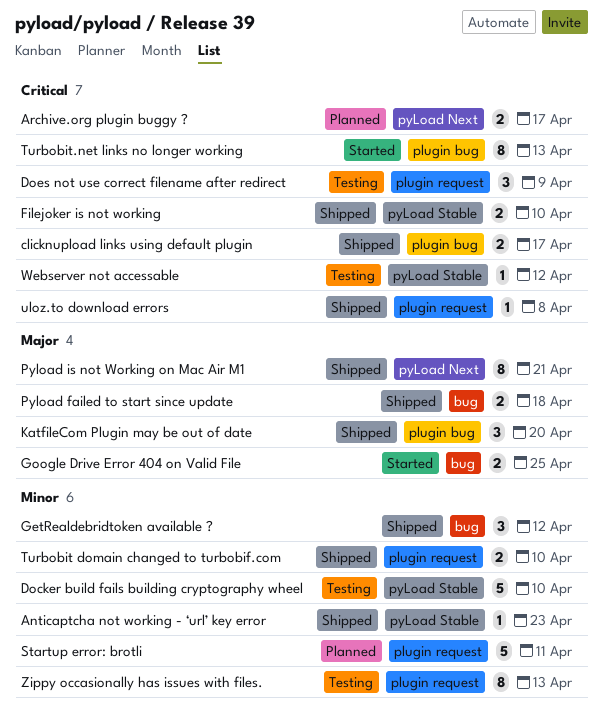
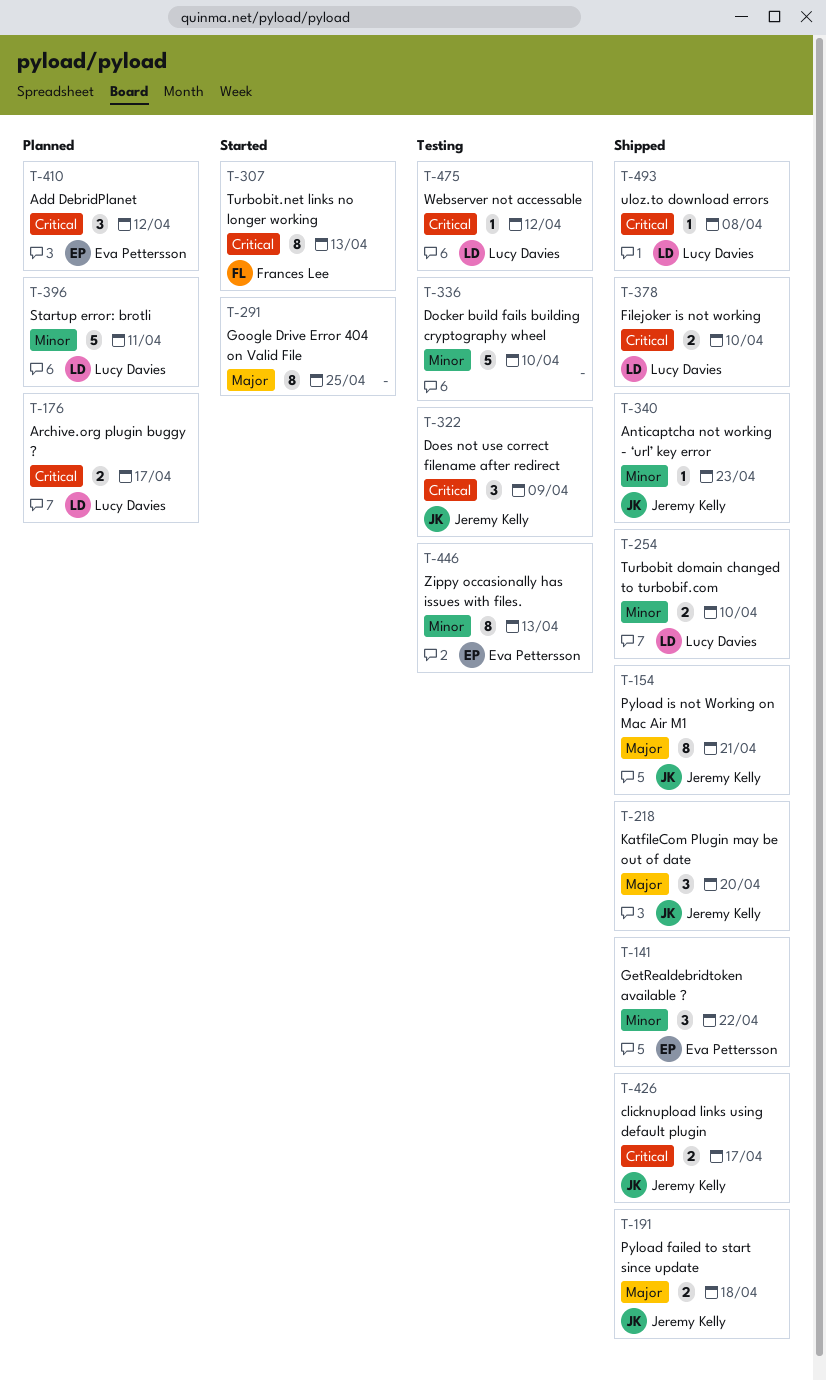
Add DebridPlanet: none -> present
GetRealdebridtoken available ?, due: Apr 12 -> Apr 22
Google Drive Error 404 on Valid File, estimate: 2 -> 8

